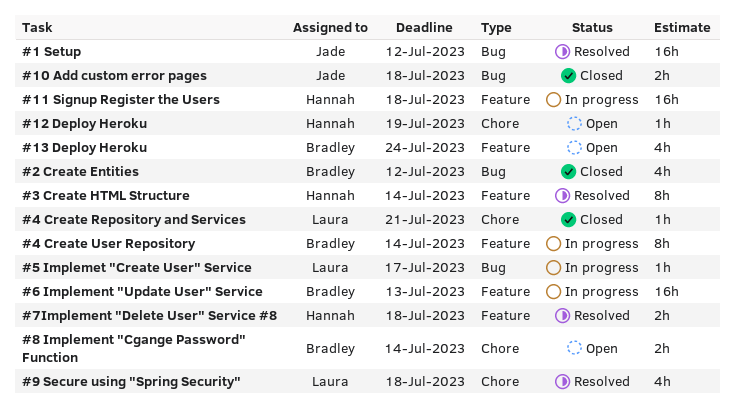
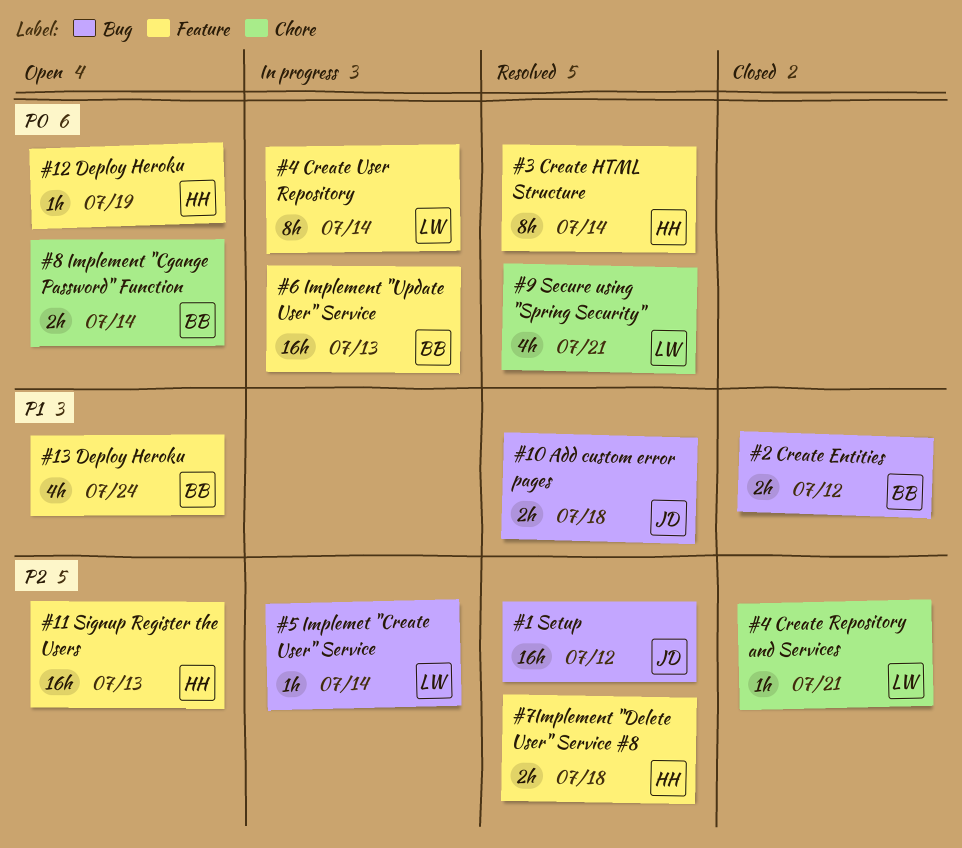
#10 Add custom error pages, status: Closed -> Resolved
#11 Signup Register the Users, status: In progress -> Open
#11 Signup Register the Users, due: Jul 18 -> Jul 13
#12 Deploy Heroku, label: Chore -> Feature
#2 Create Entities, estimate: 4h -> 2h
#4 Create User Repository, owner: Bradley -> Laura
#5 Implemet "Create User" Service, due: Jul 17 -> Jul 14
#9 Secure using "Spring Security", due: Jul 18 -> Jul 21

